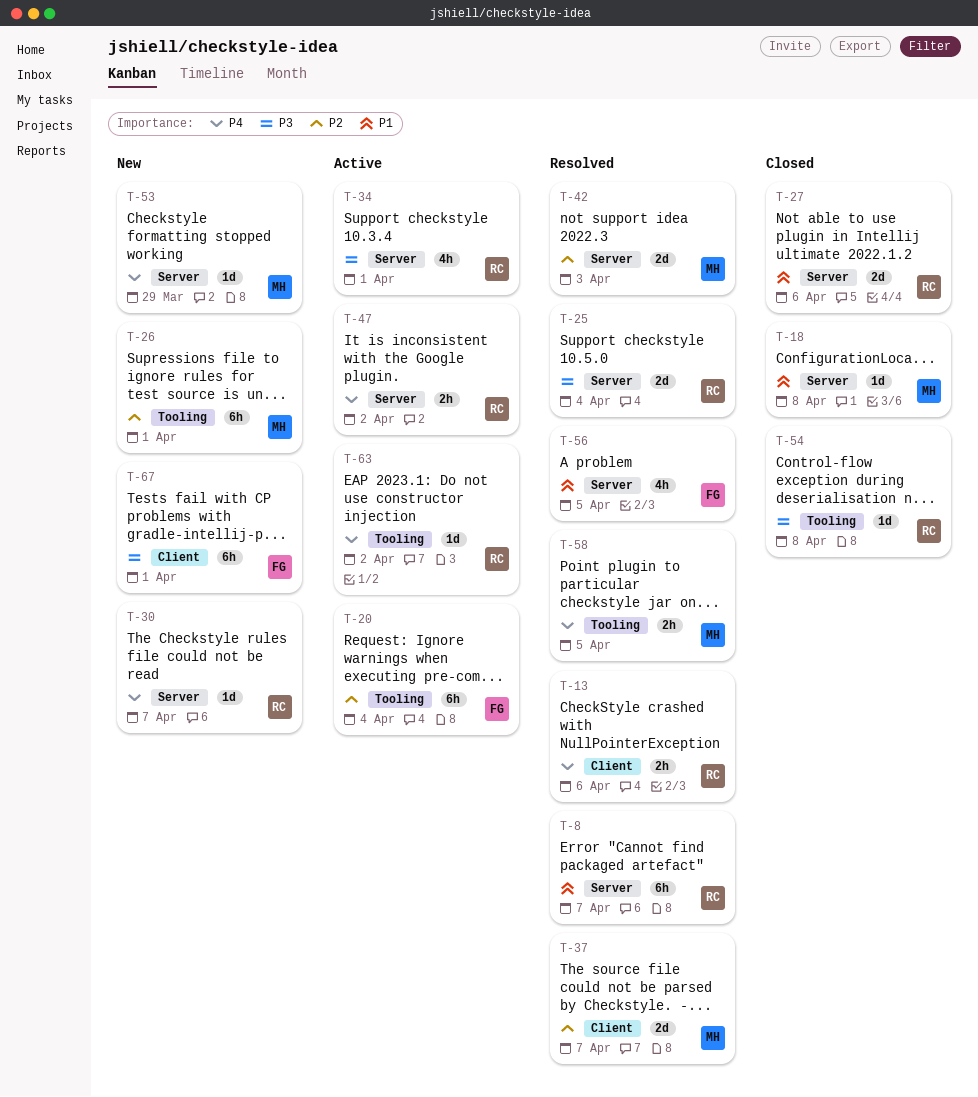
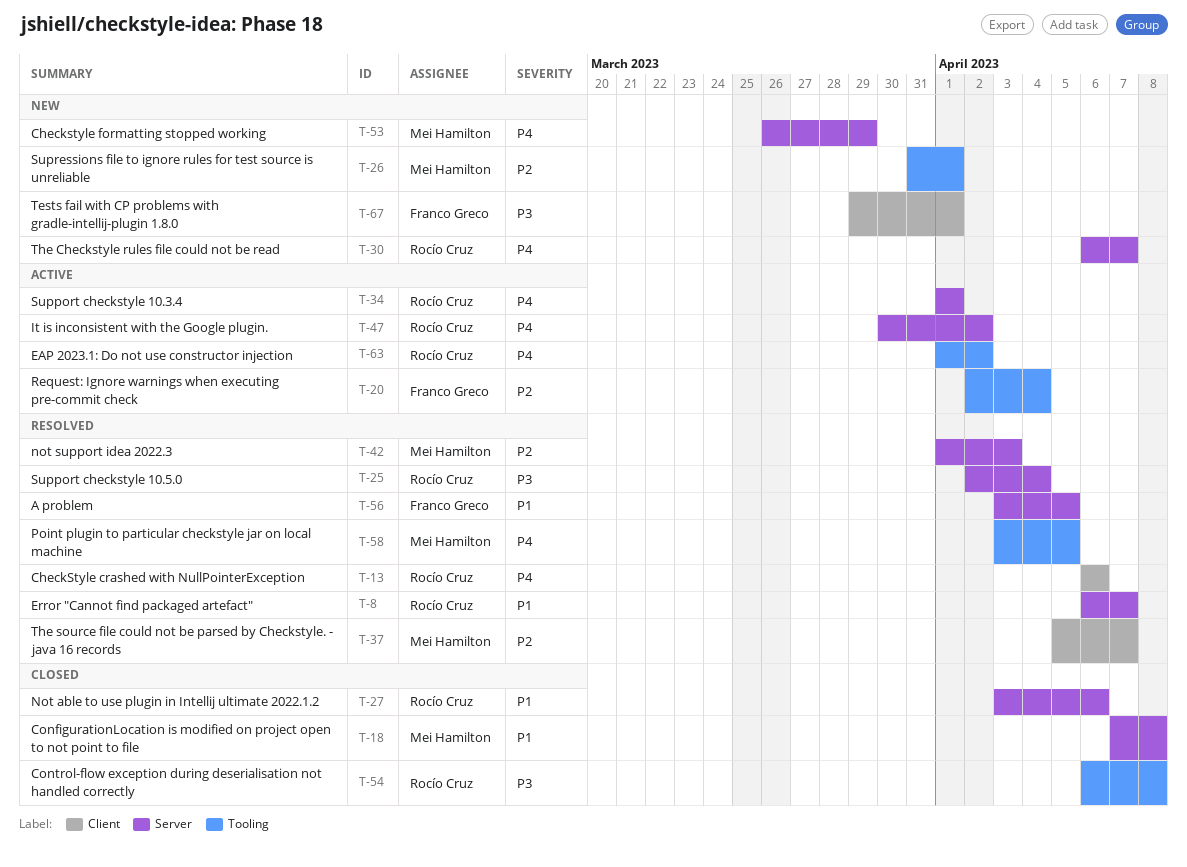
T-34, priority: P3 -> P4

